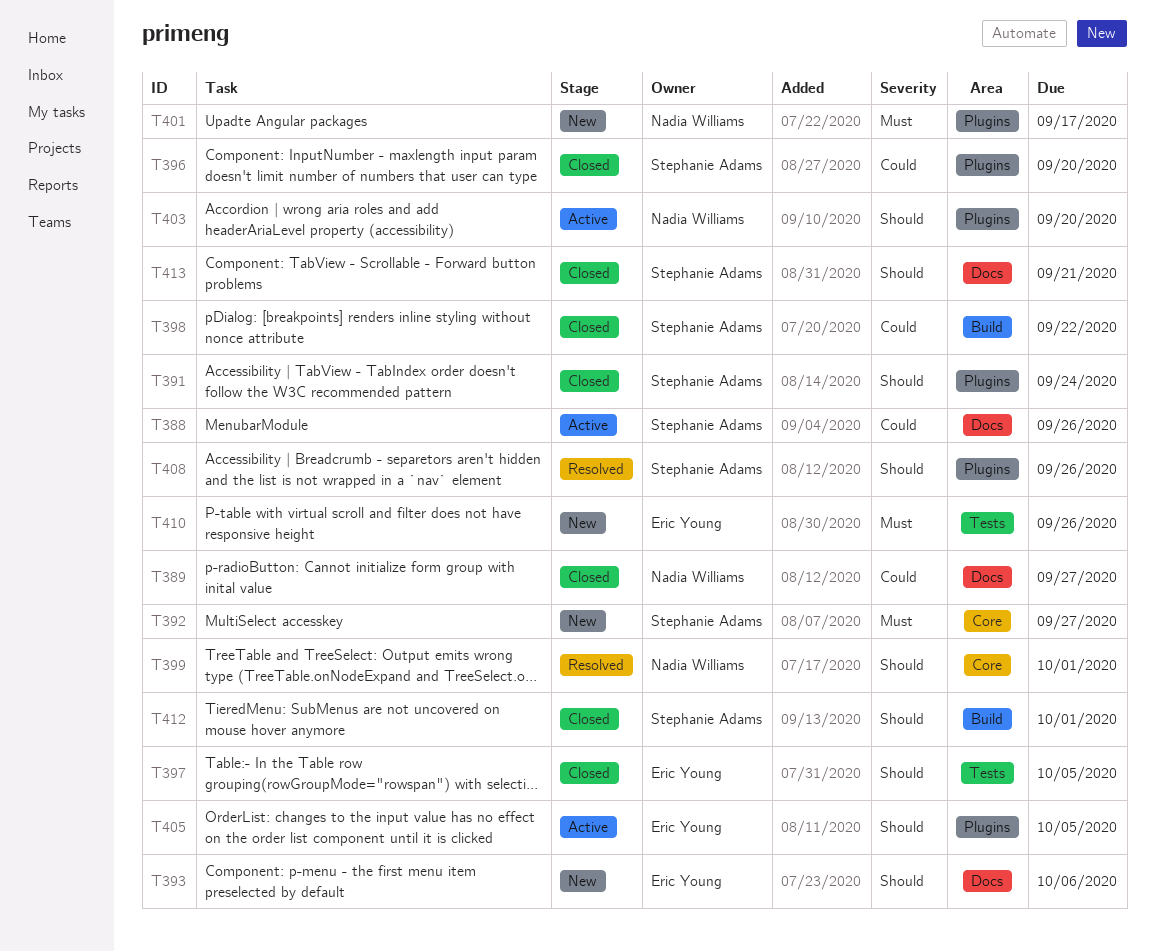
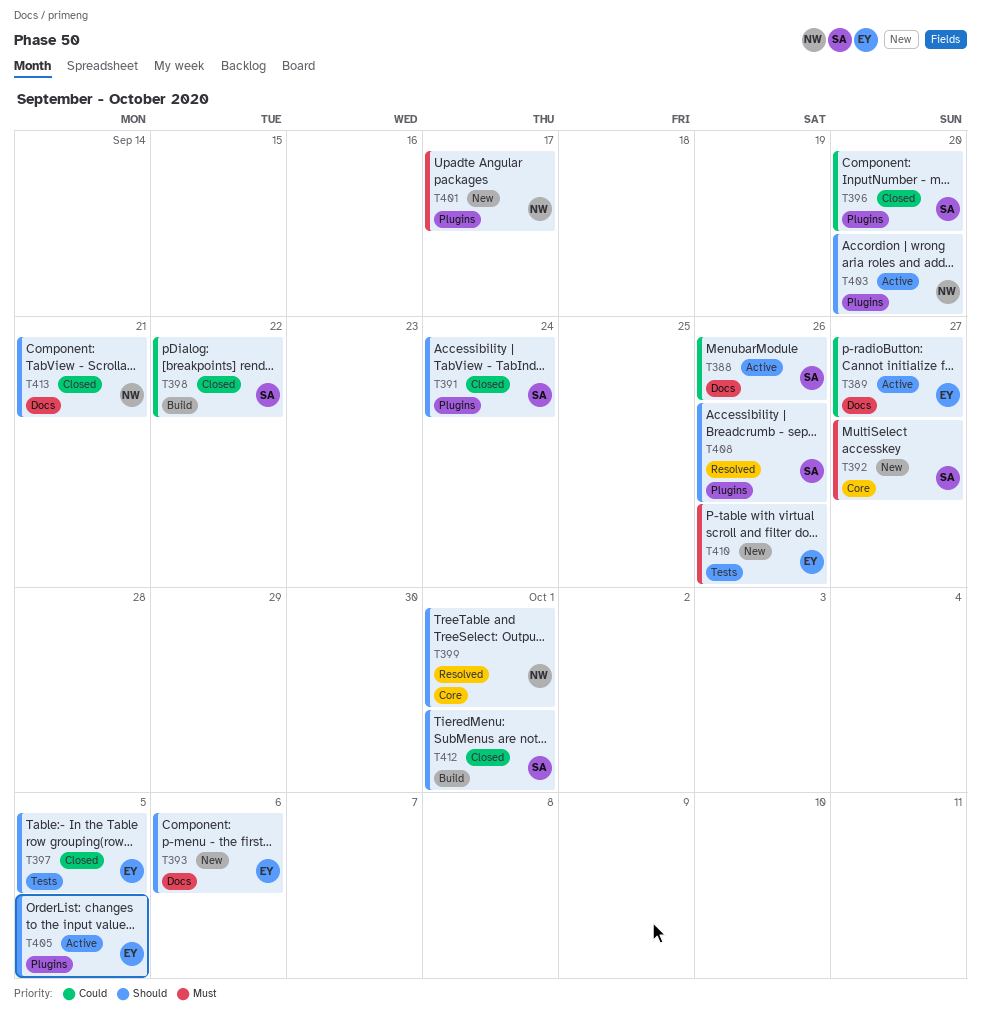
T389, status: Closed -> Active
T389, owner: Nadia Williams -> Eric Young
T413, owner: Stephanie Adams -> Nadia Williams

